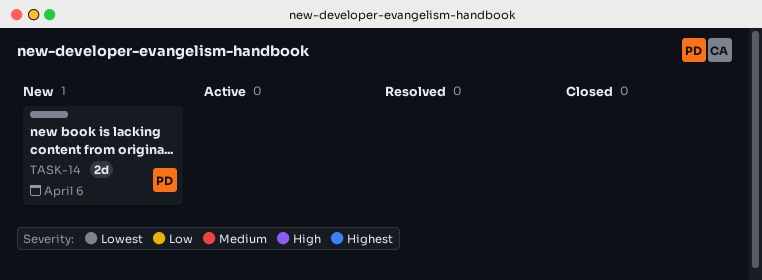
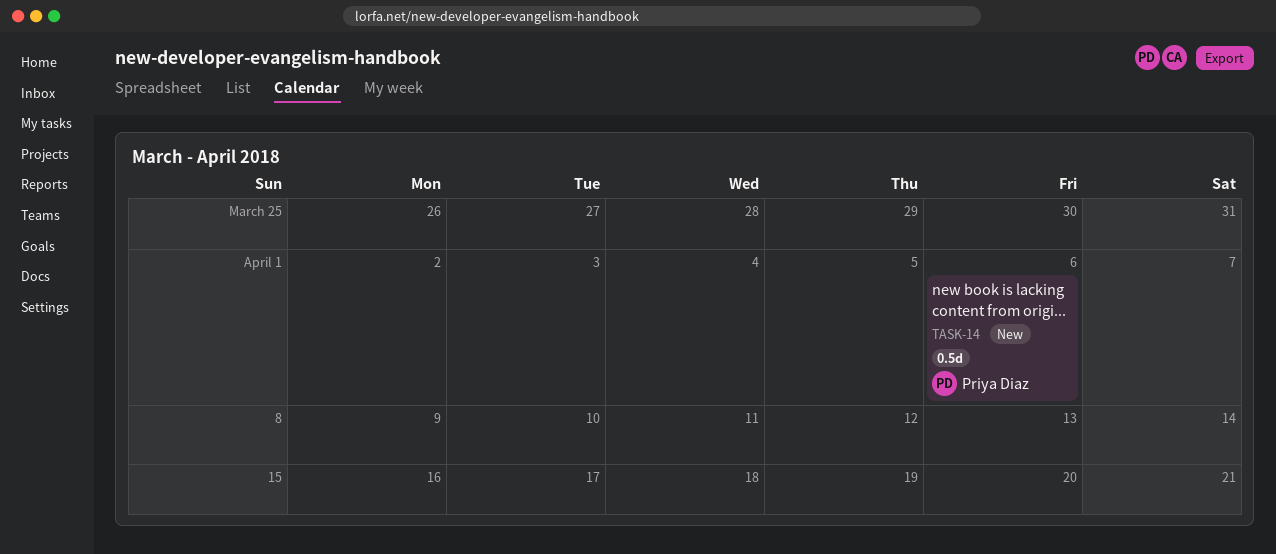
TASK-14, estimate: 2d -> 0.5d

